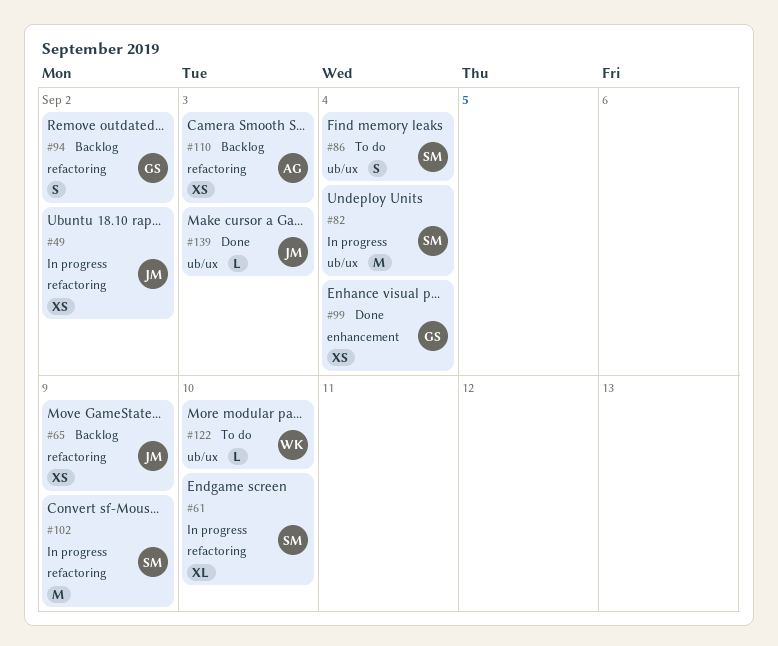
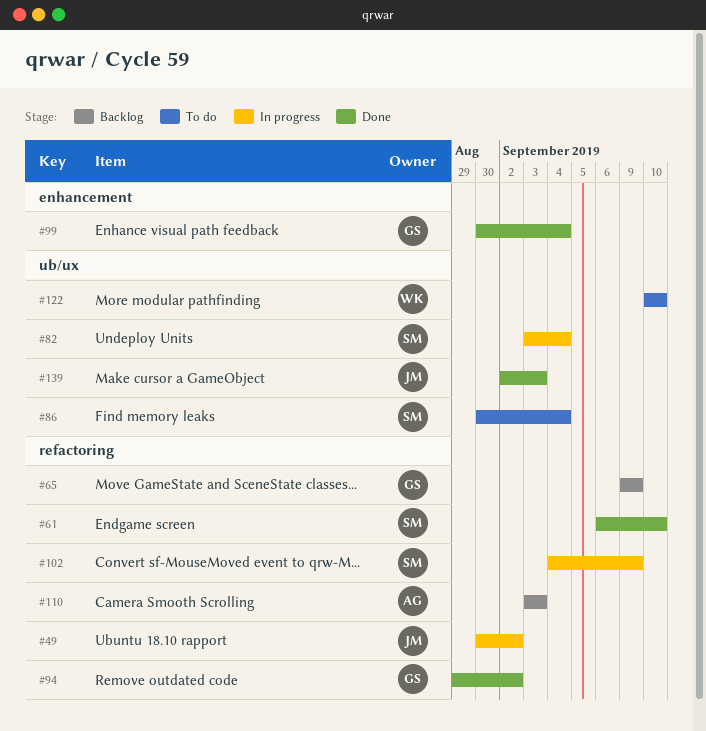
#61, status: In progress -> Done
#65, owner: JM -> GS
#94, status: Backlog -> Done

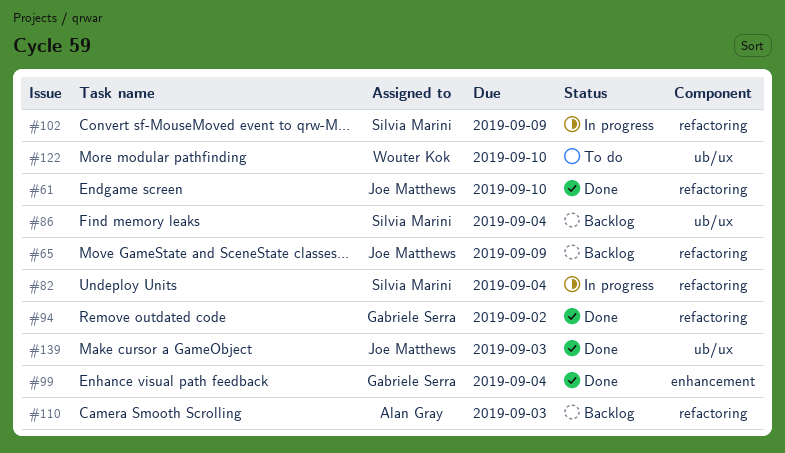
#49: present -> none
#61, owner: Silvia Marini -> Joe Matthews
#65, owner: Gabriele Serra -> Joe Matthews
#82, label: ub/ux -> refactoring
#86, status: To do -> Backlog

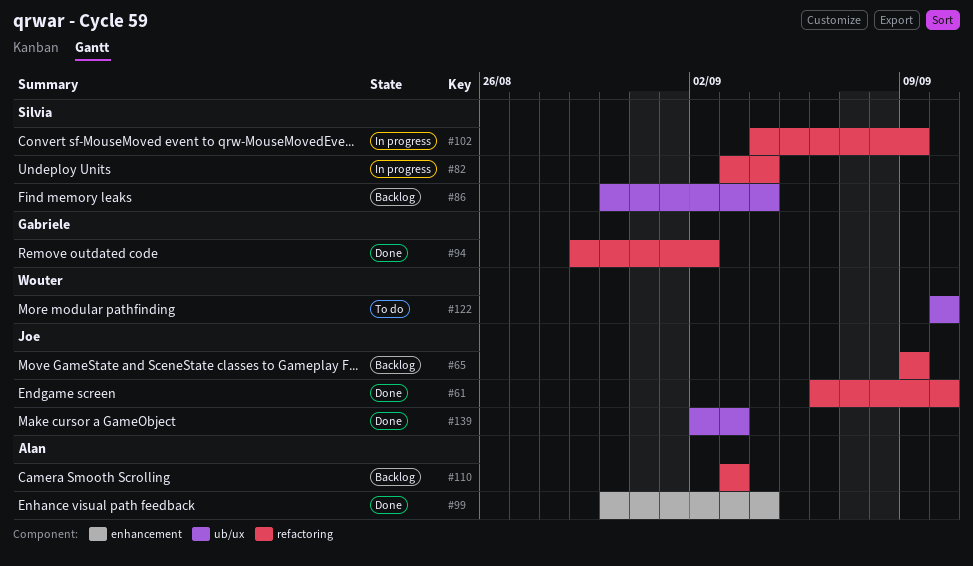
#99, owner: Gabriele Serra -> Alan Gray

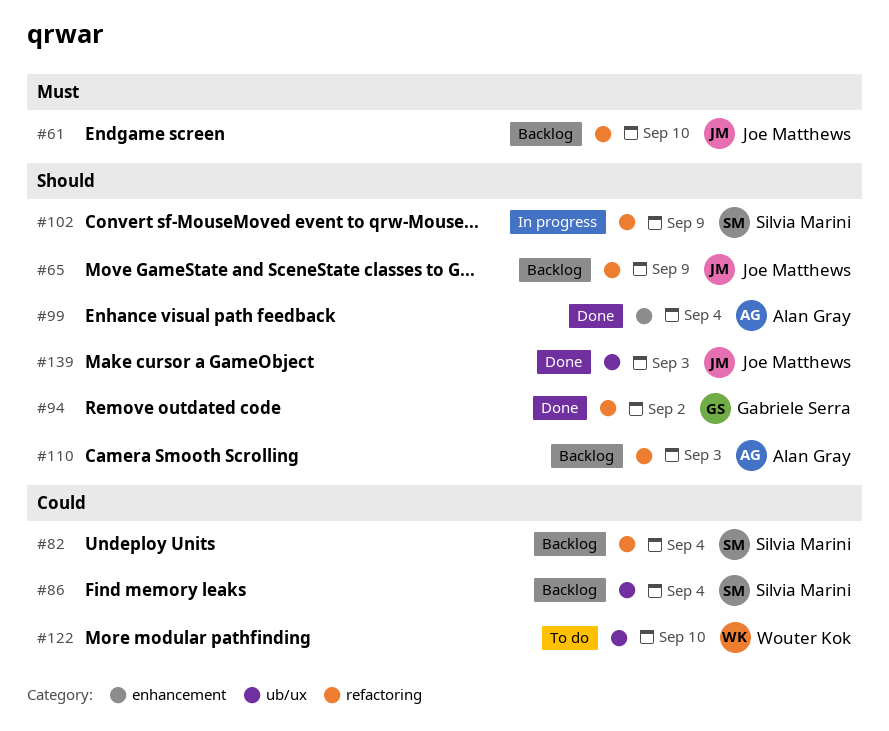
#61, status: Done -> Backlog
#82, status: In progress -> Backlog

